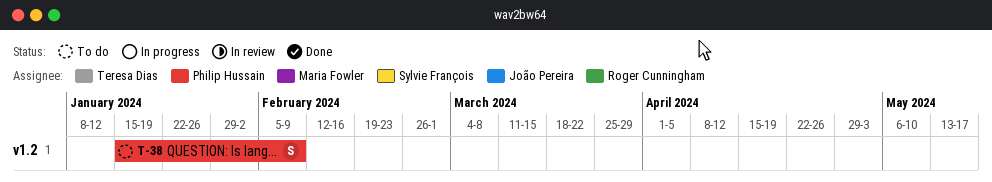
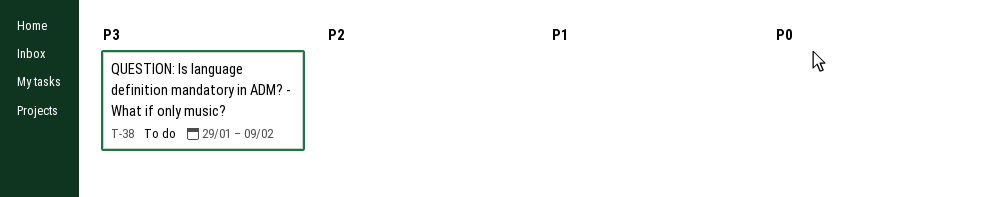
T-38, start: Jan 15 -> Jan 29

